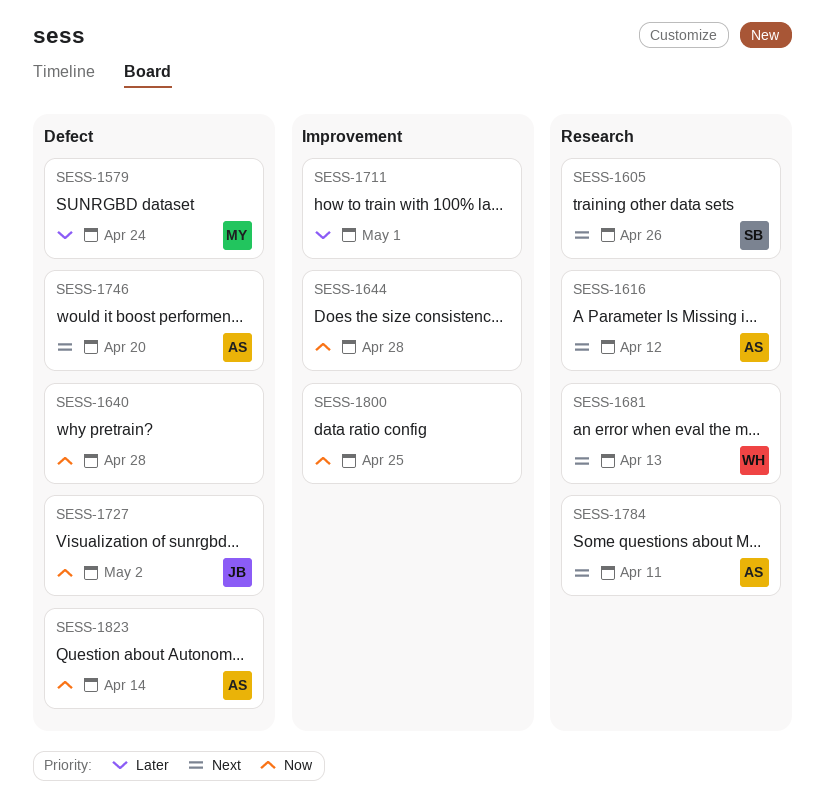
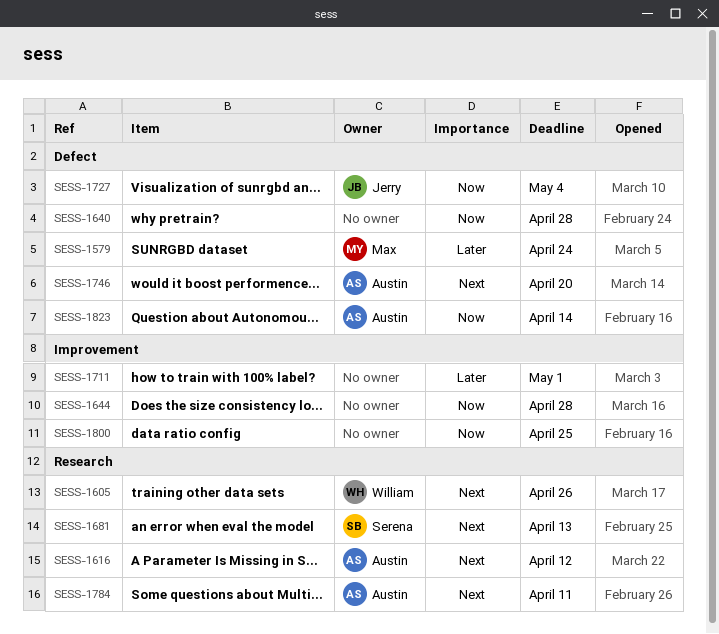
SESS-1605, owner: Serena -> William
SESS-1681, owner: William -> Serena
SESS-1727, due: May 2 -> May 4

